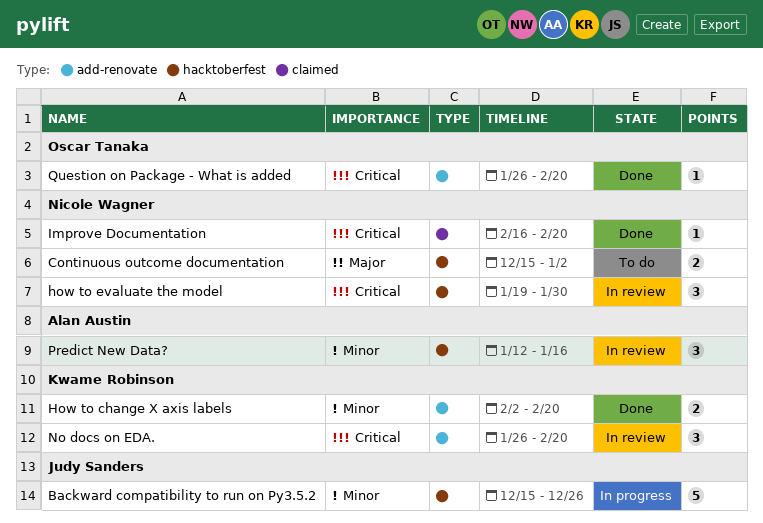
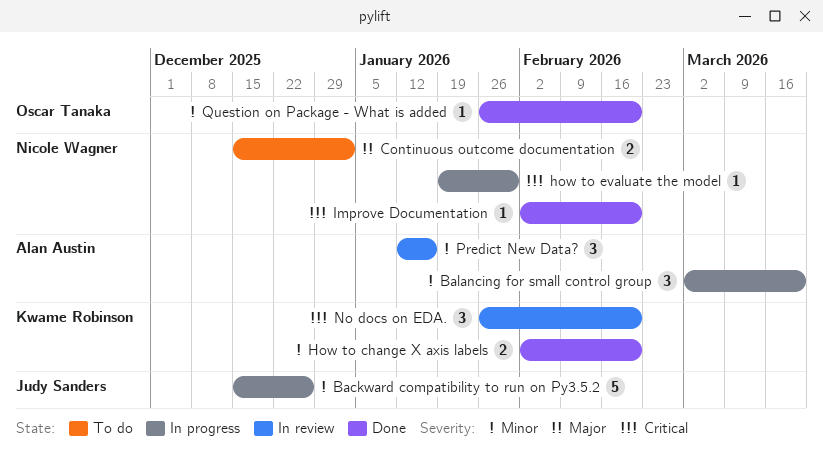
Balancing for small control group: none -> present
how to evaluate the model, status: In review -> In progress
how to evaluate the model, estimate: 3 -> 1
Improve Documentation, start: Feb 16 -> Feb 2
Question on Package - What is added, priority: Critical -> Minor

